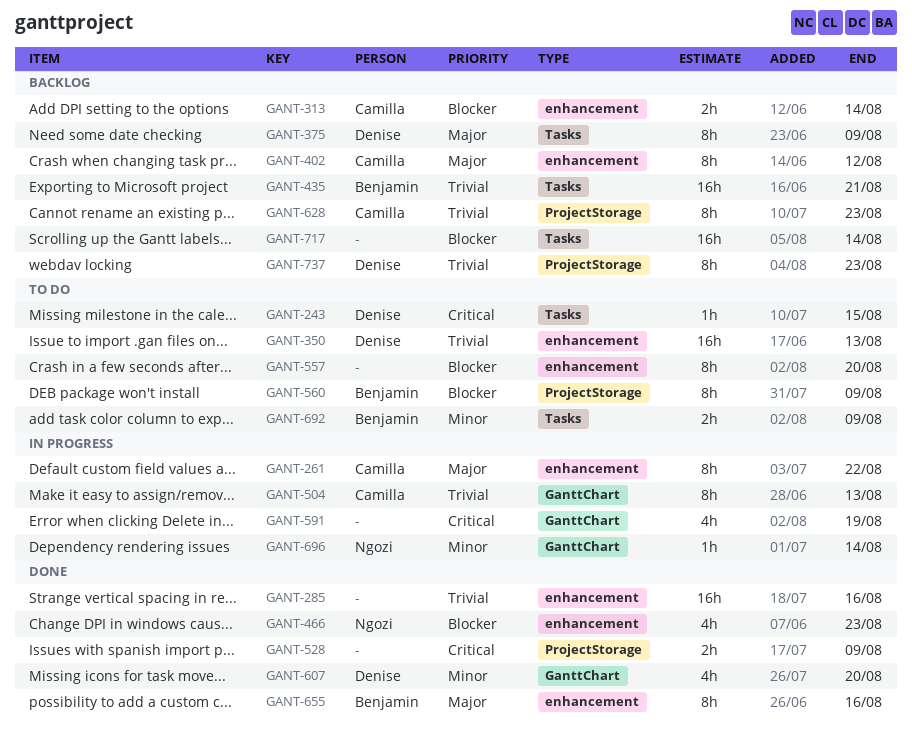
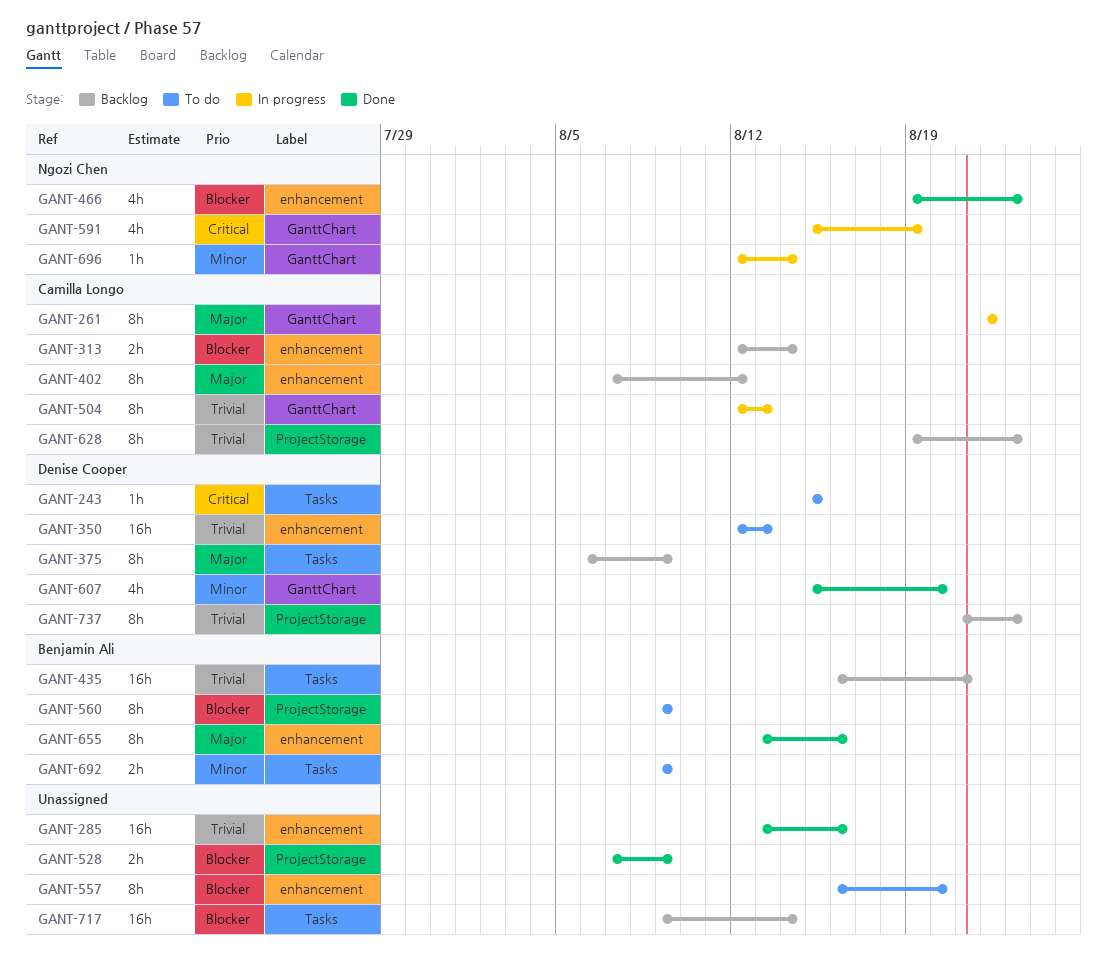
GANT-261, label: enhancement -> GanttChart
GANT-528, priority: Critical -> Blocker
GANT-591, owner: none -> Ngozi Chen

